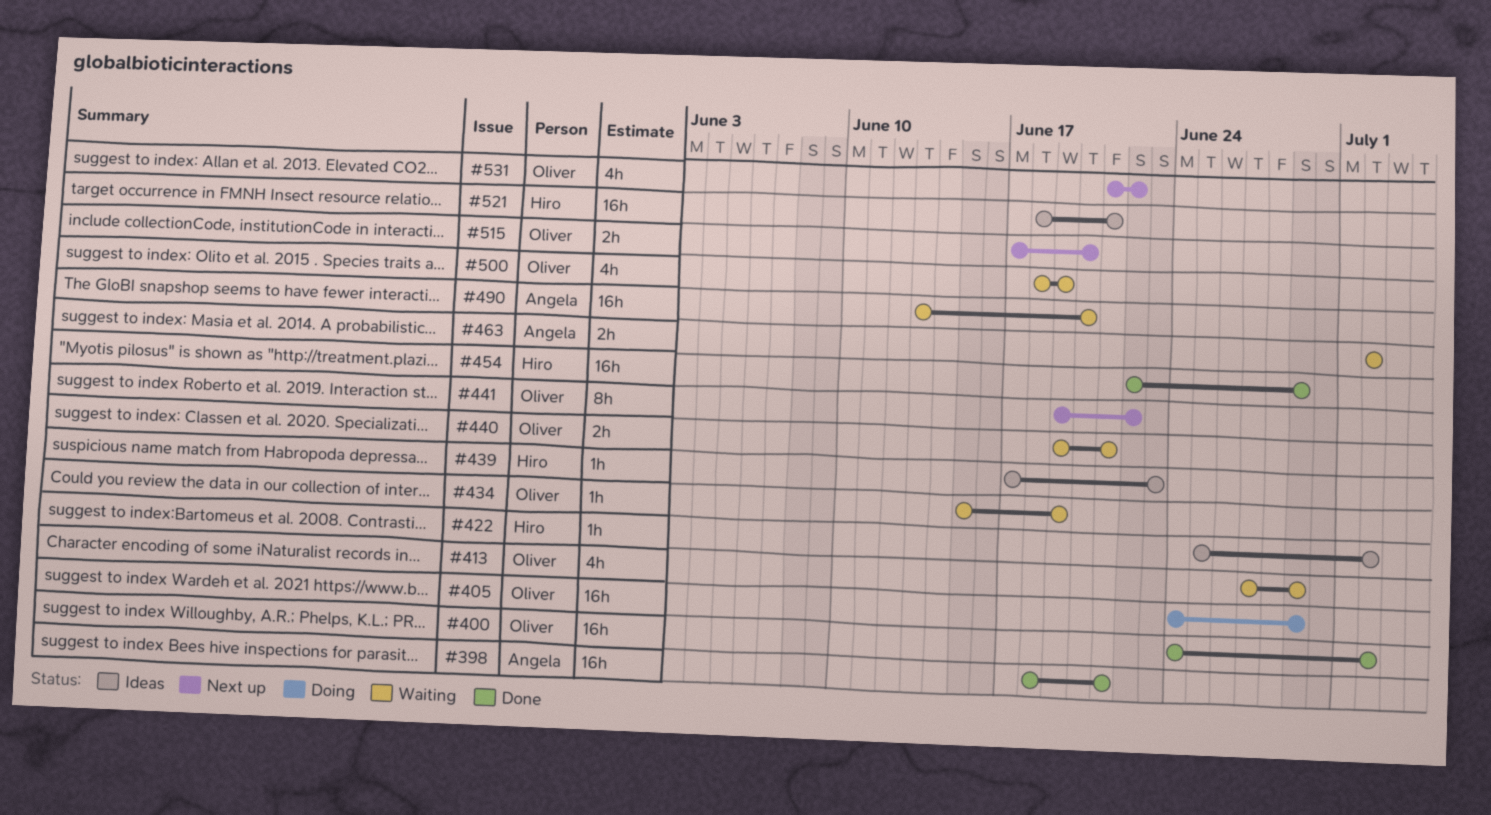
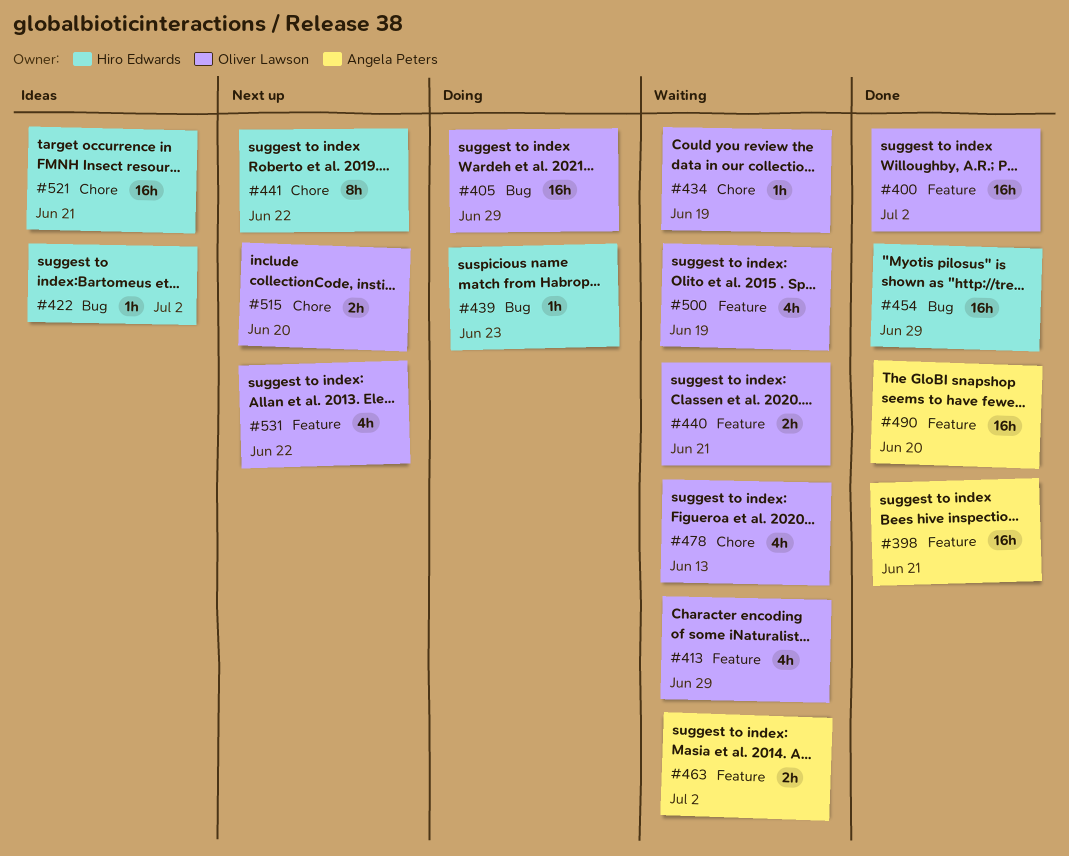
#439, status: Ideas -> Doing
#441, owner: Oliver Lawson -> Hiro Edwards
#478: none -> present
#490, status: Waiting -> Done

